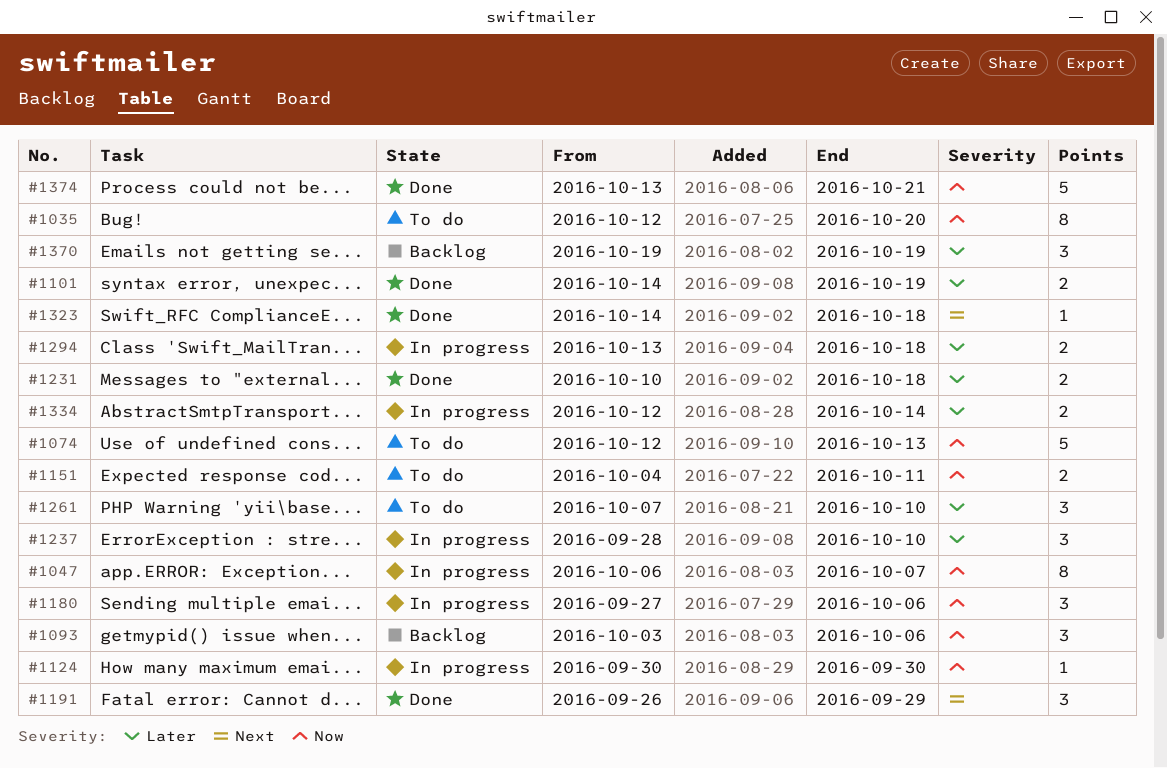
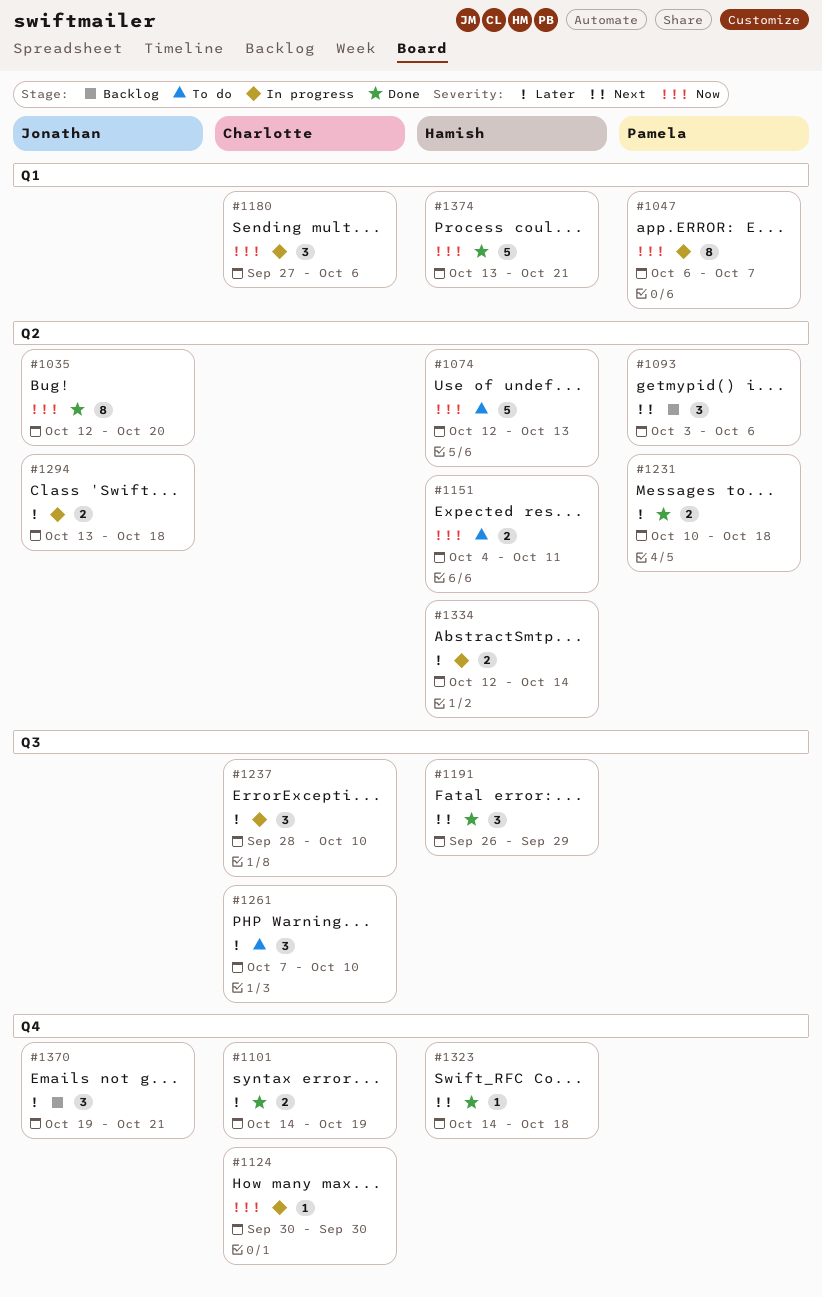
#1035, status: To do -> Done
#1093, priority: Now -> Next
#1370, due: Oct 19 -> Oct 21

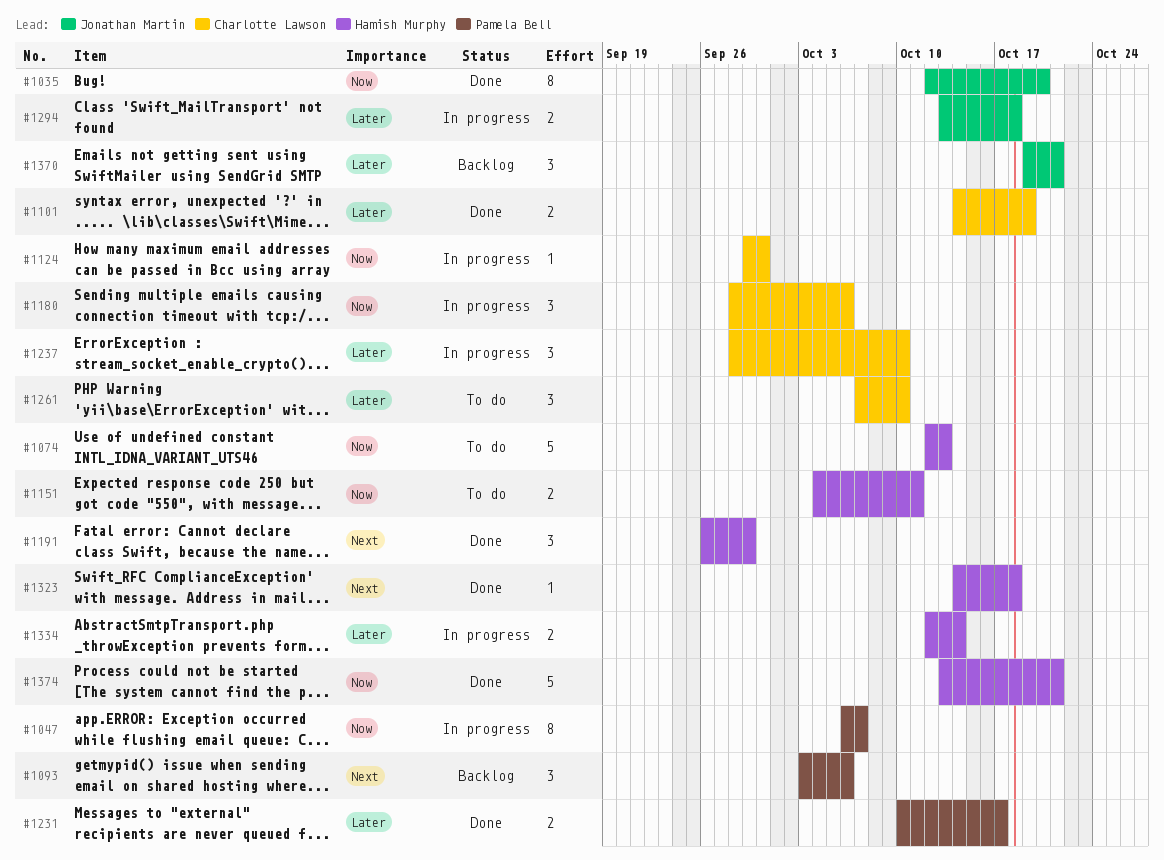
#1124, start: Sep 30 -> Sep 29
#1180, start: Sep 27 -> Sep 28
#1231, due: Oct 18 -> Oct 17

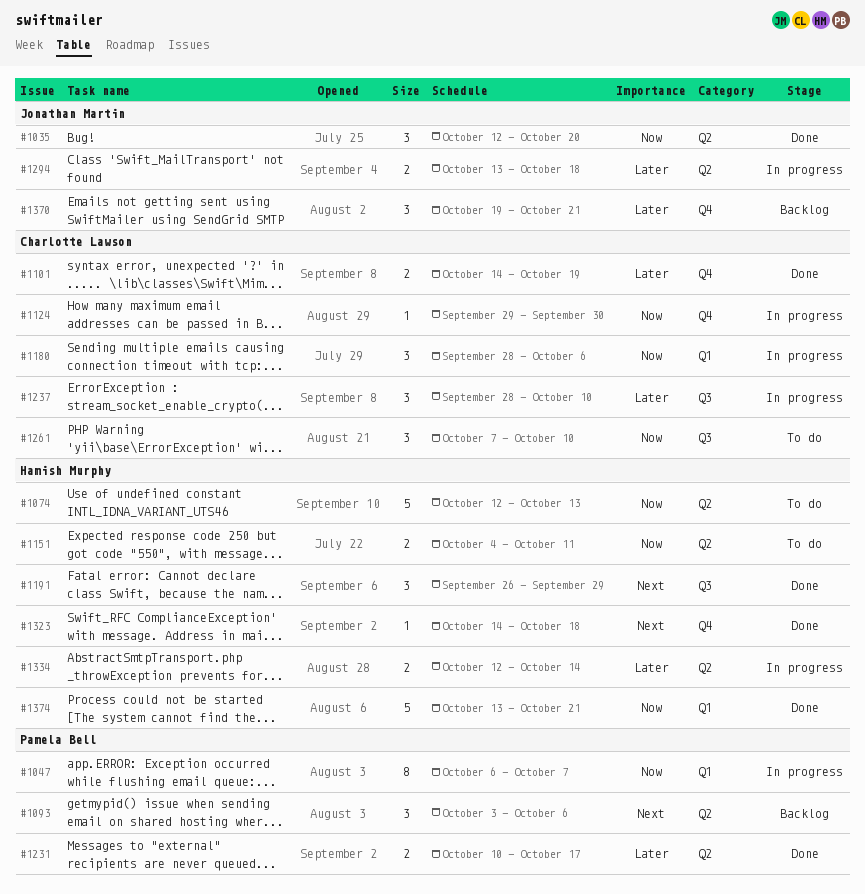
#1035, estimate: 8 -> 3
#1261, priority: Later -> Now

